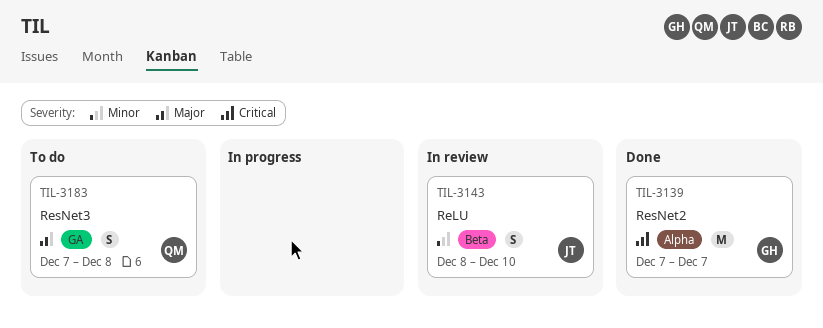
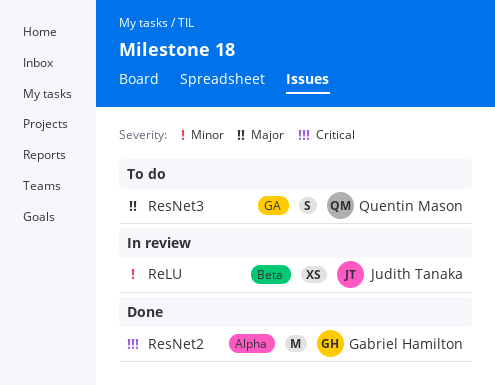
ReLU, estimate: S -> XS

